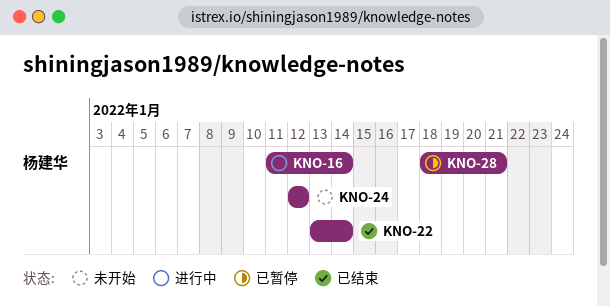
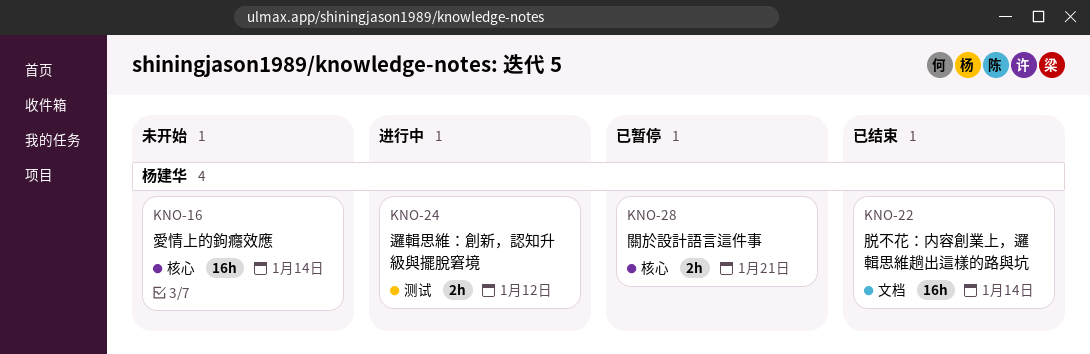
KNO-16, status: 进行中 -> 未开始
KNO-24, status: 未开始 -> 进行中

